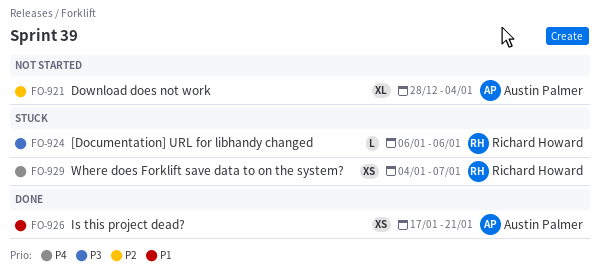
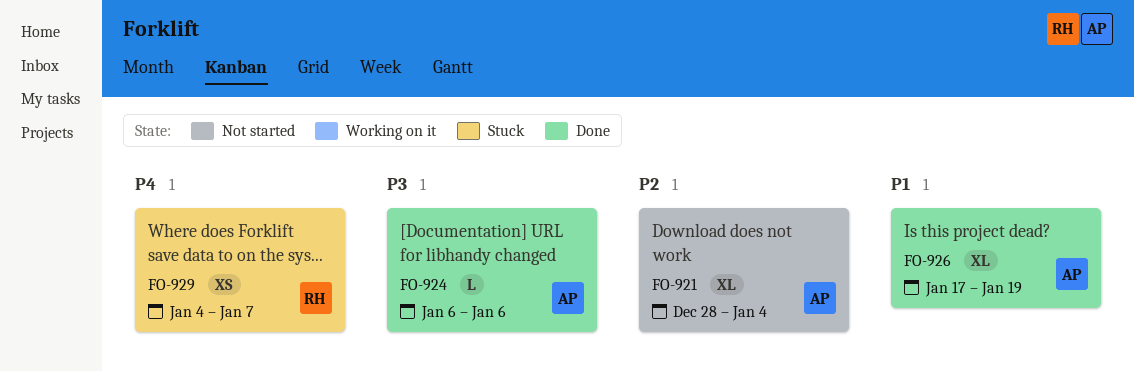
FO-924, status: Stuck -> Done
FO-924, owner: Richard Howard -> Austin Palmer
FO-926, estimate: XS -> XL
FO-926, due: Jan 21 -> Jan 19

